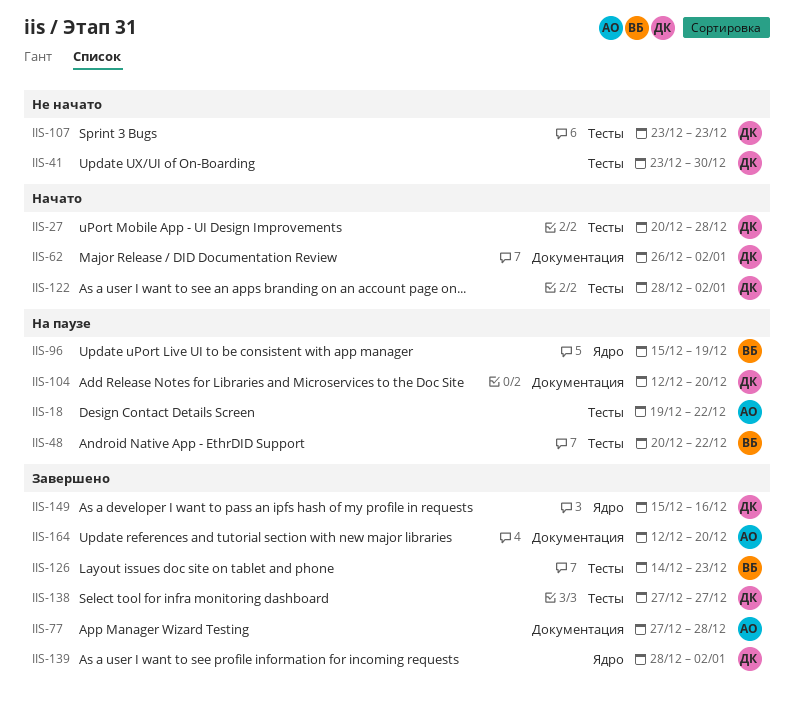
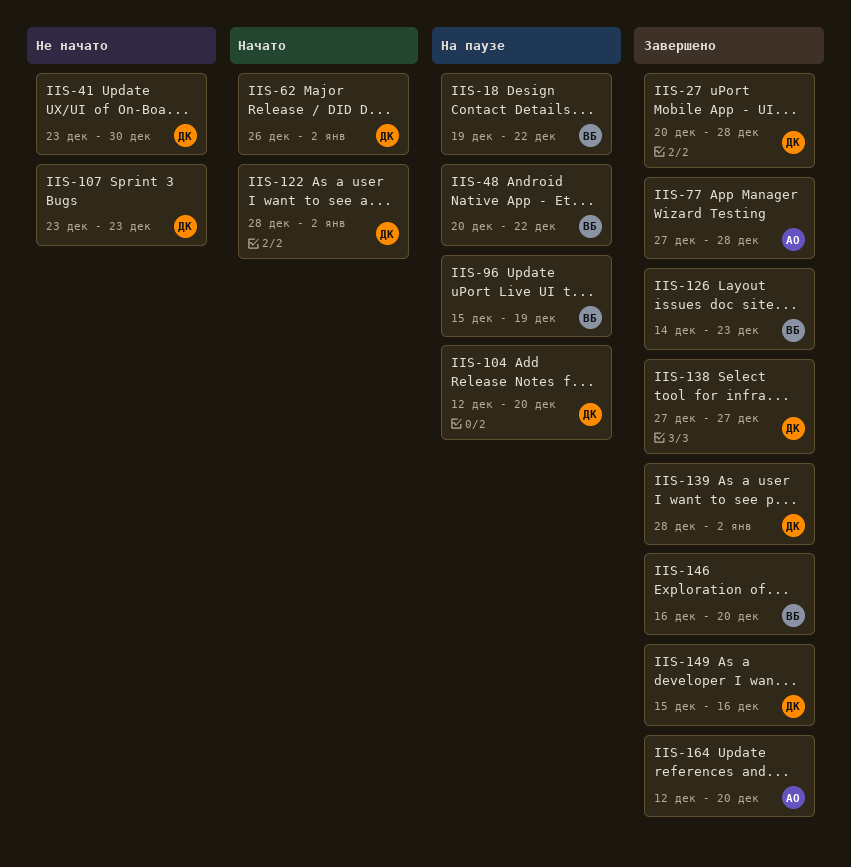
IIS-18, owner: АО -> ВБ
IIS-27, status: Начато -> Завершено
IIS-146: none -> present

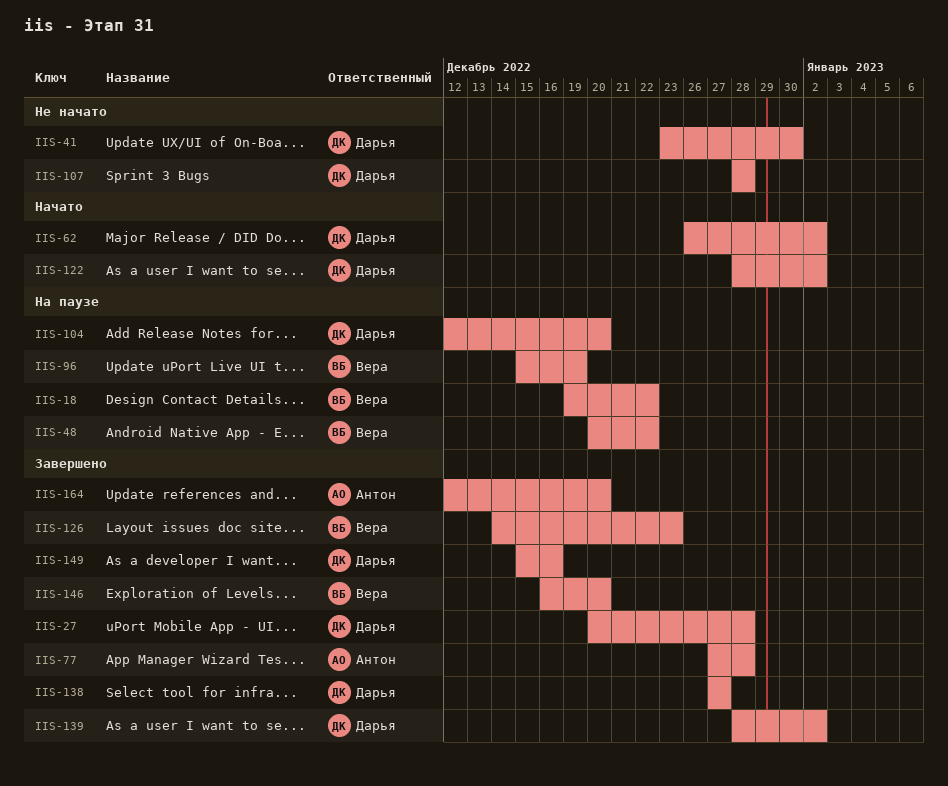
IIS-107, start: Dec 23 -> Dec 28
IIS-107, due: Dec 23 -> Dec 28

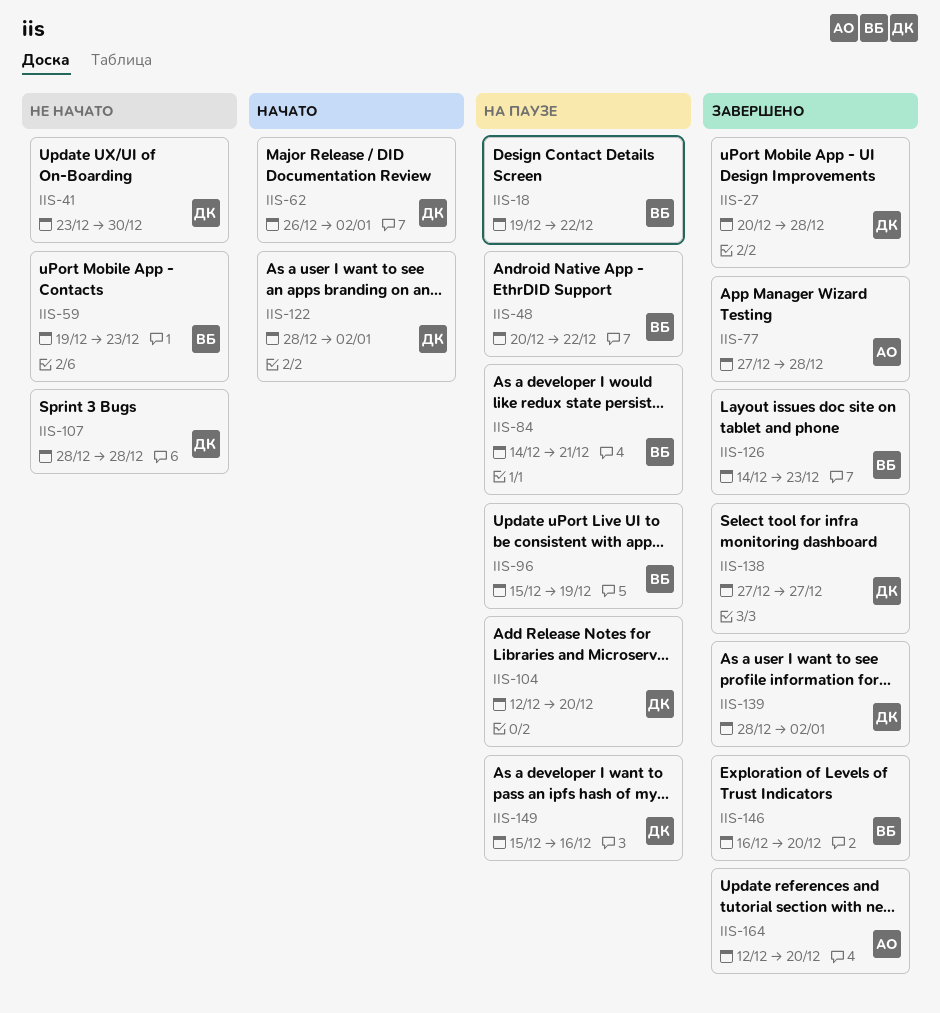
IIS-59: none -> present
IIS-84: none -> present
IIS-149, status: Завершено -> На паузе

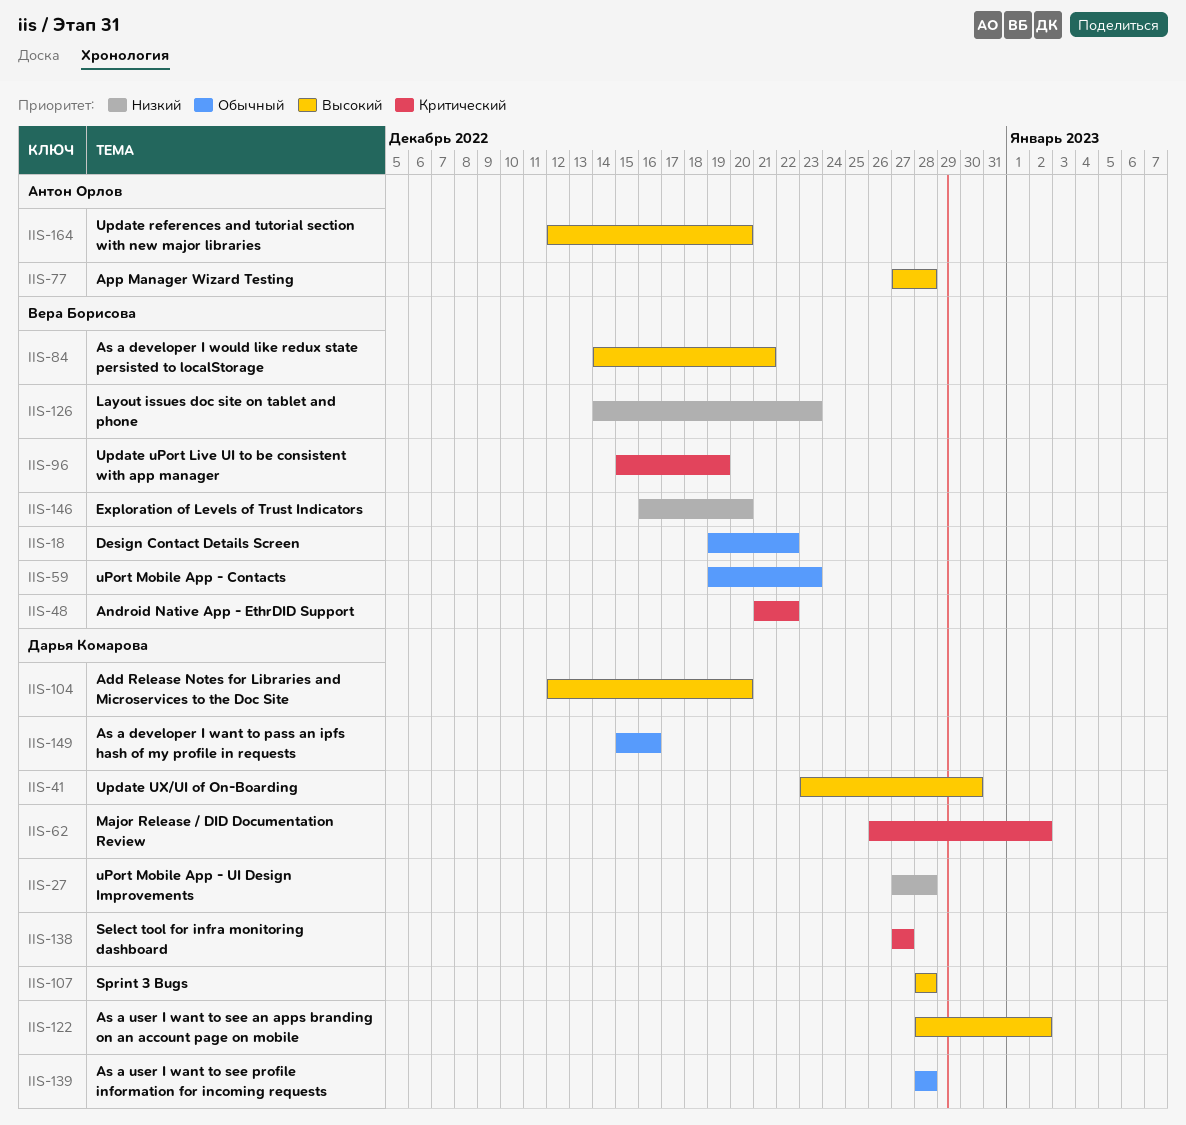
IIS-27, start: Dec 20 -> Dec 27
IIS-48, start: Dec 20 -> Dec 21
IIS-139, due: Jan 2 -> Dec 28

